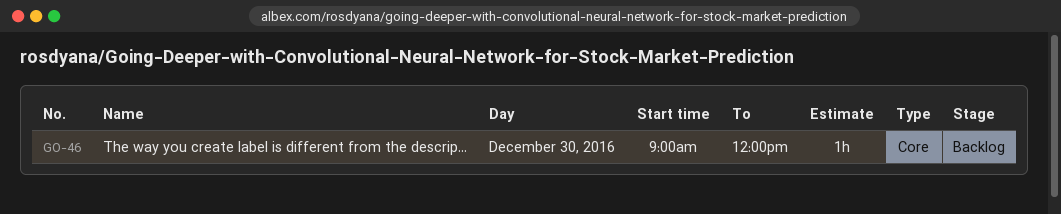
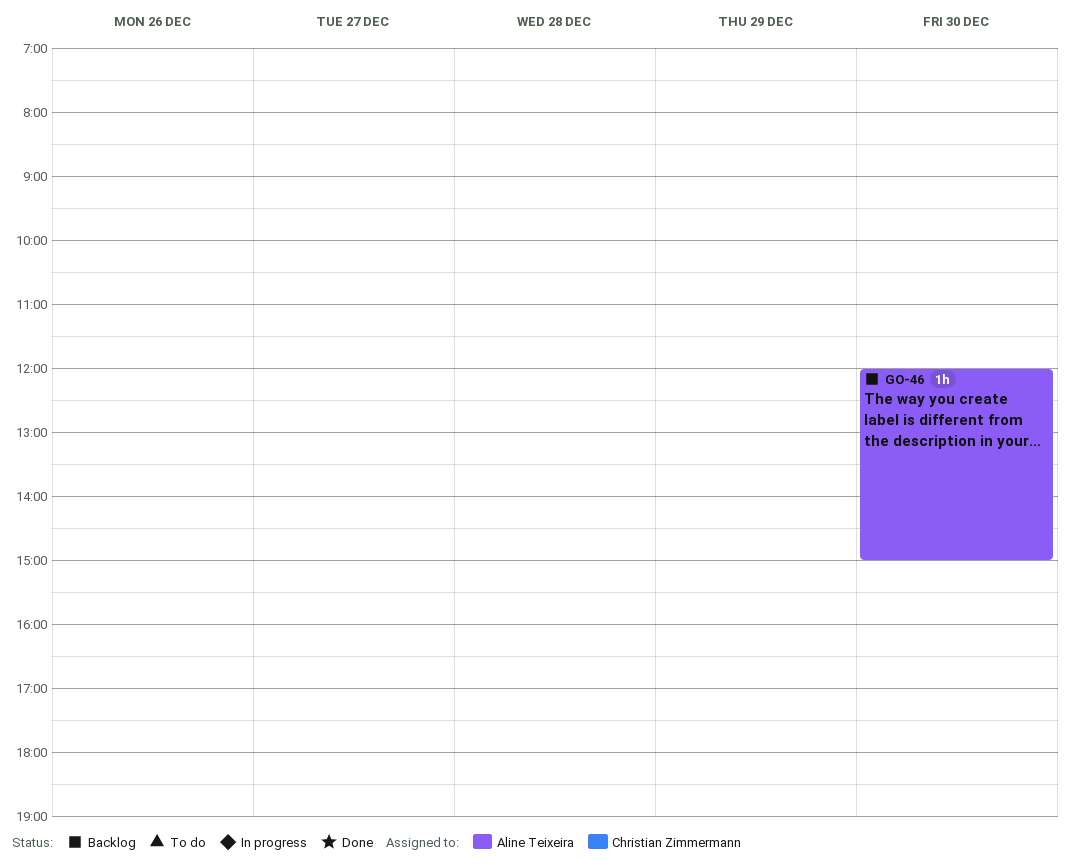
GO-46, begins: 09:00 -> 12:00
GO-46, ends: 12:00 -> 15:00

